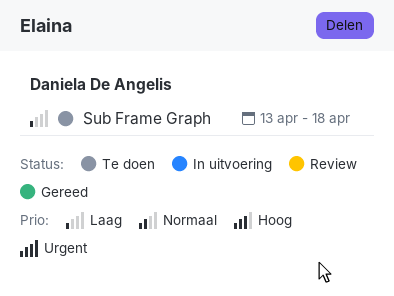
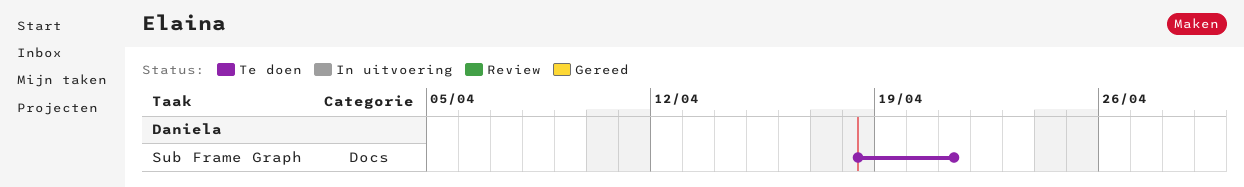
Sub Frame Graph, start: Apr 13 -> Apr 18
Sub Frame Graph, due: Apr 18 -> Apr 21

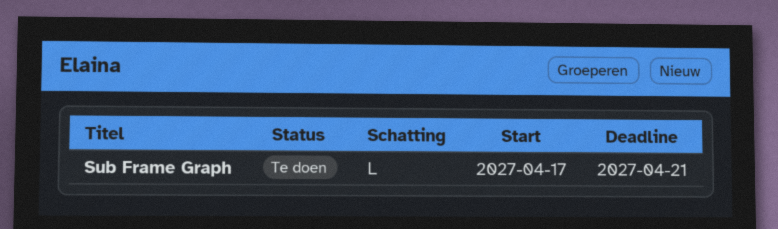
Sub Frame Graph, start: Apr 18 -> Apr 17

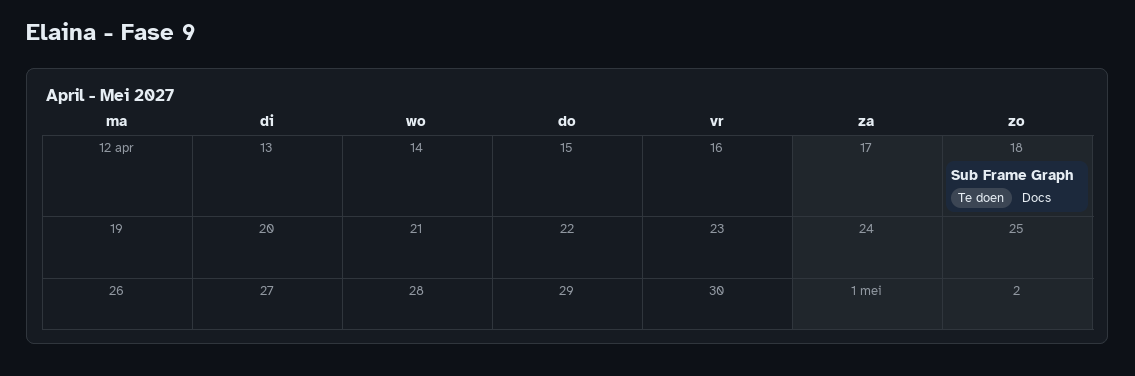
Sub Frame Graph, due: Apr 21 -> Apr 18

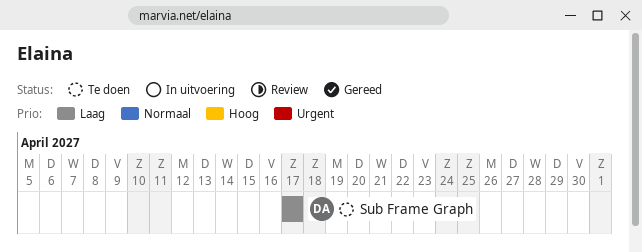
Sub Frame Graph, due: Apr 18 -> Apr 17

